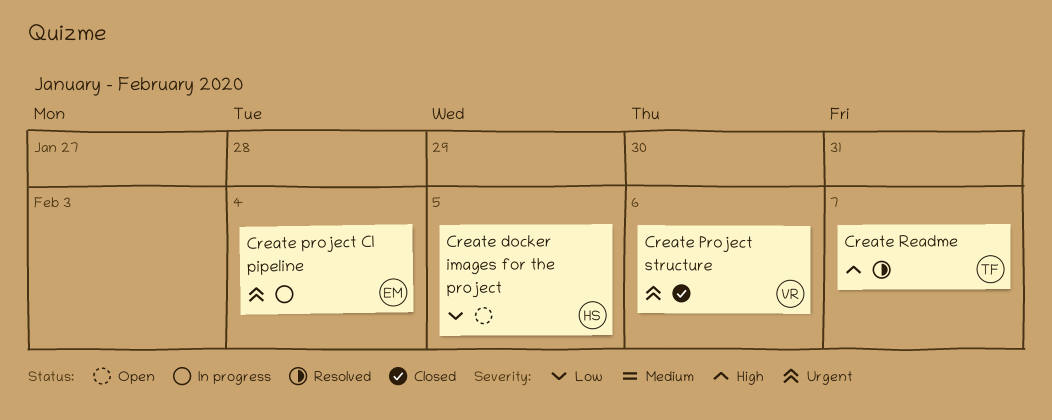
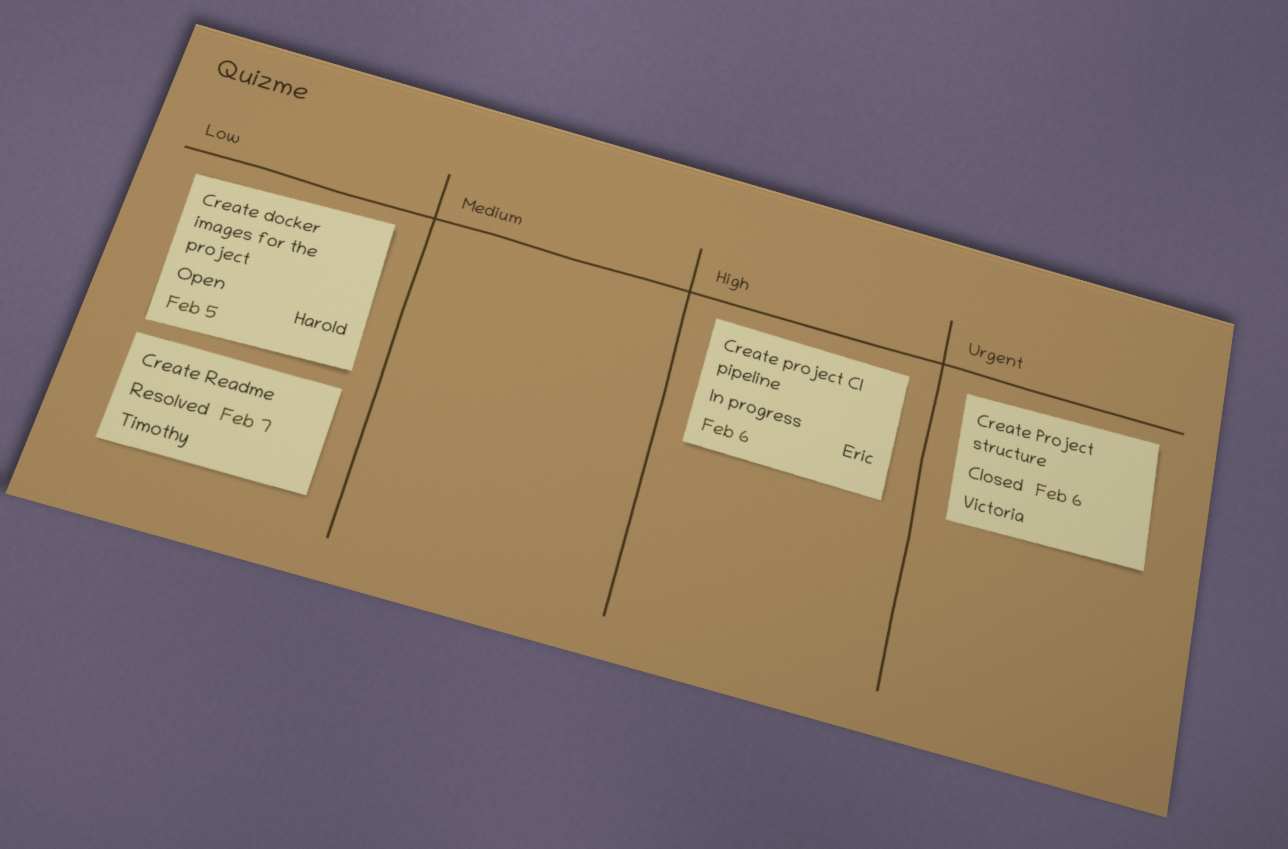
Create project CI pipeline, priority: Urgent -> High
Create project CI pipeline, due: Feb 4 -> Feb 6
Create Readme, priority: High -> Low

